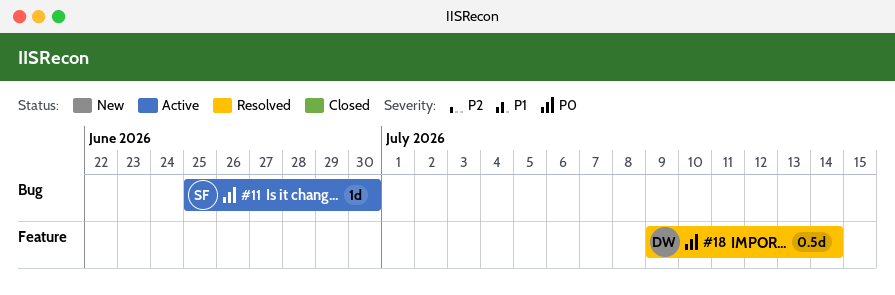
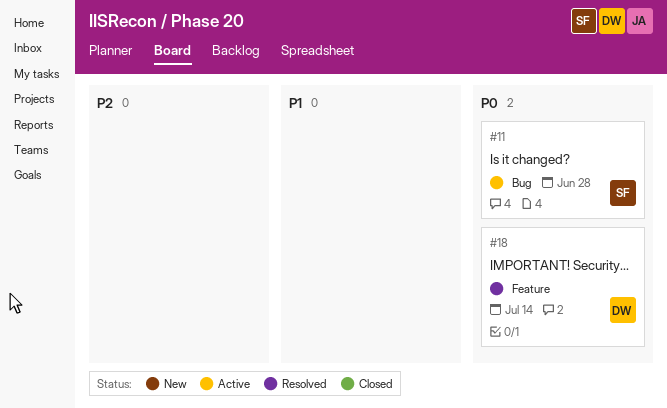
#11, due: Jun 30 -> Jun 28

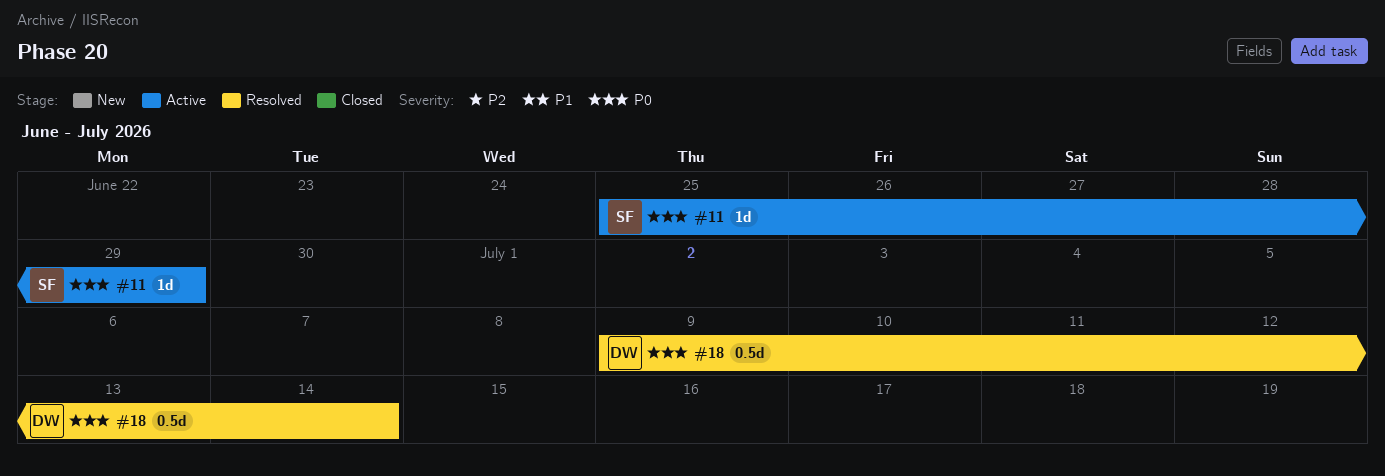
#11, due: Jun 28 -> Jun 29

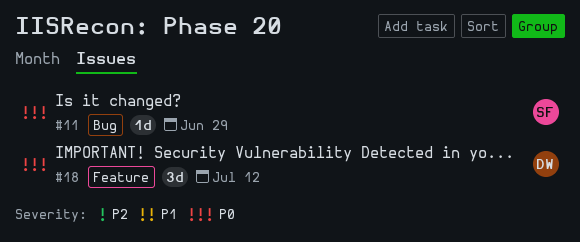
#18, estimate: 0.5d -> 3d
#18, due: Jul 14 -> Jul 12

